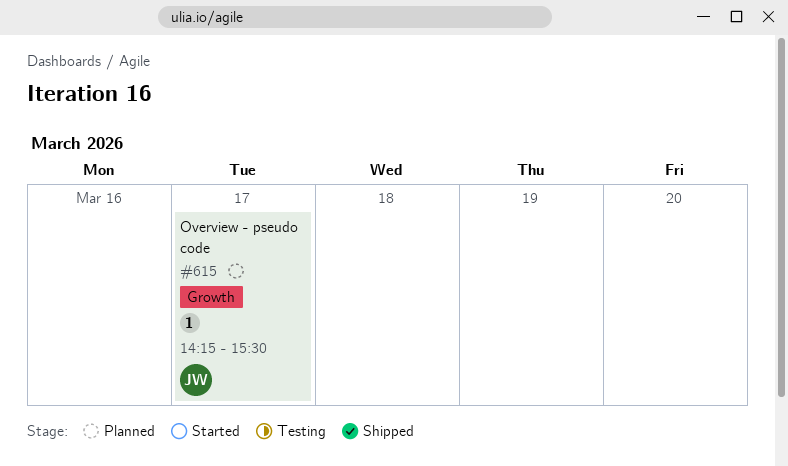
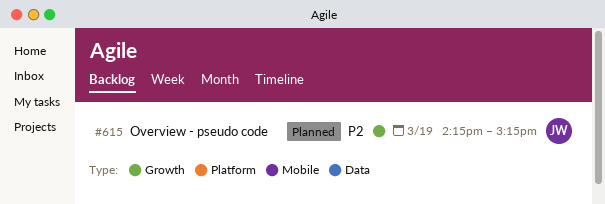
#615, day: Mar 17 -> Mar 19
#615, ends: 15:30 -> 15:15

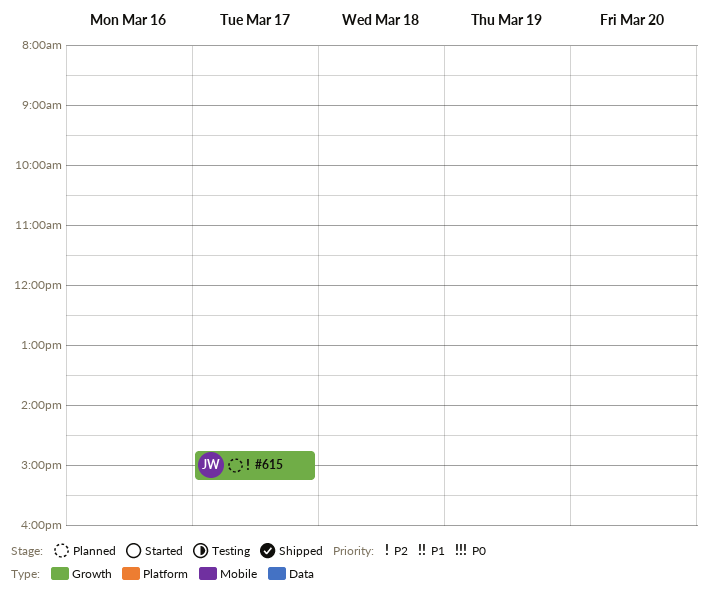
#615, day: Mar 19 -> Mar 17
#615, begins: 14:15 -> 14:45

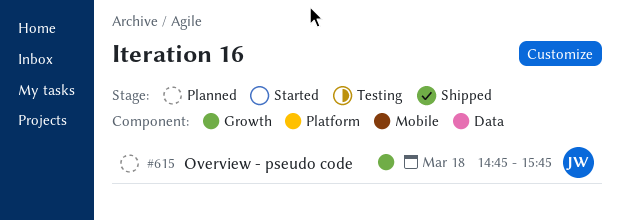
#615, day: Mar 17 -> Mar 18
#615, ends: 15:15 -> 15:45

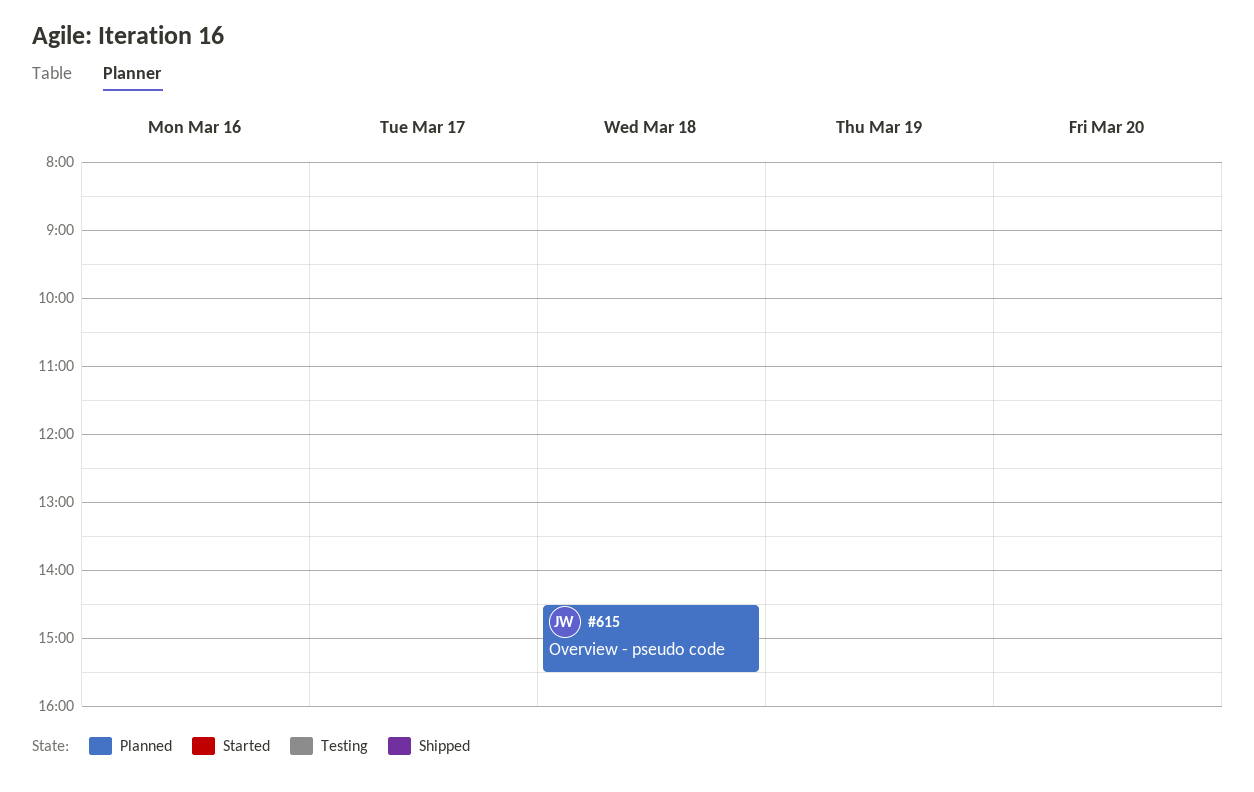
#615, begins: 14:45 -> 14:30
#615, ends: 15:45 -> 15:30

